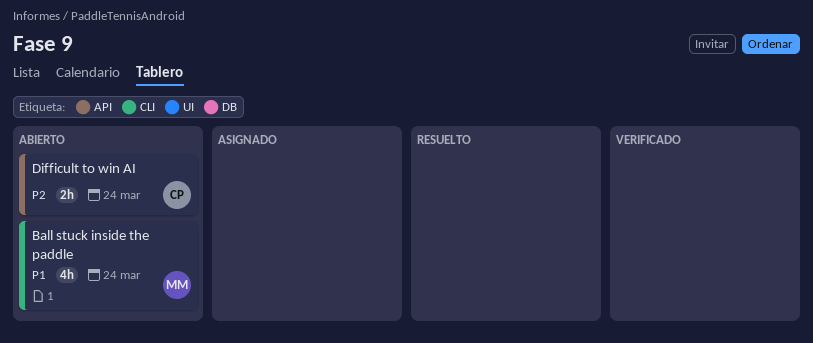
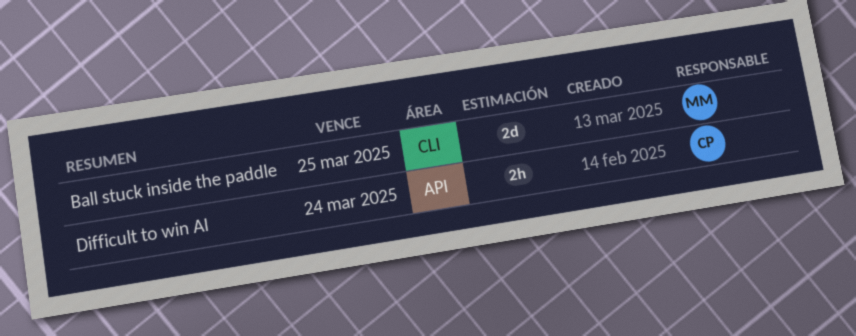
Ball stuck inside the paddle, estimate: 4h -> 2d
Ball stuck inside the paddle, due: Mar 24 -> Mar 25

